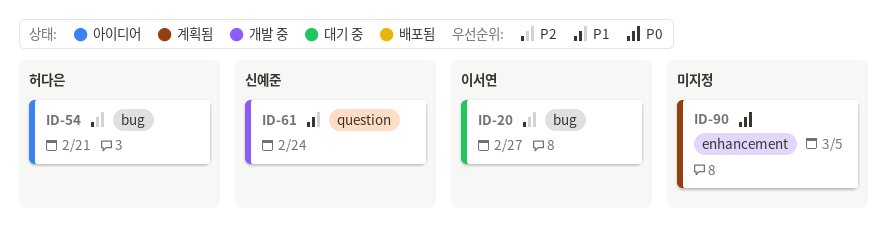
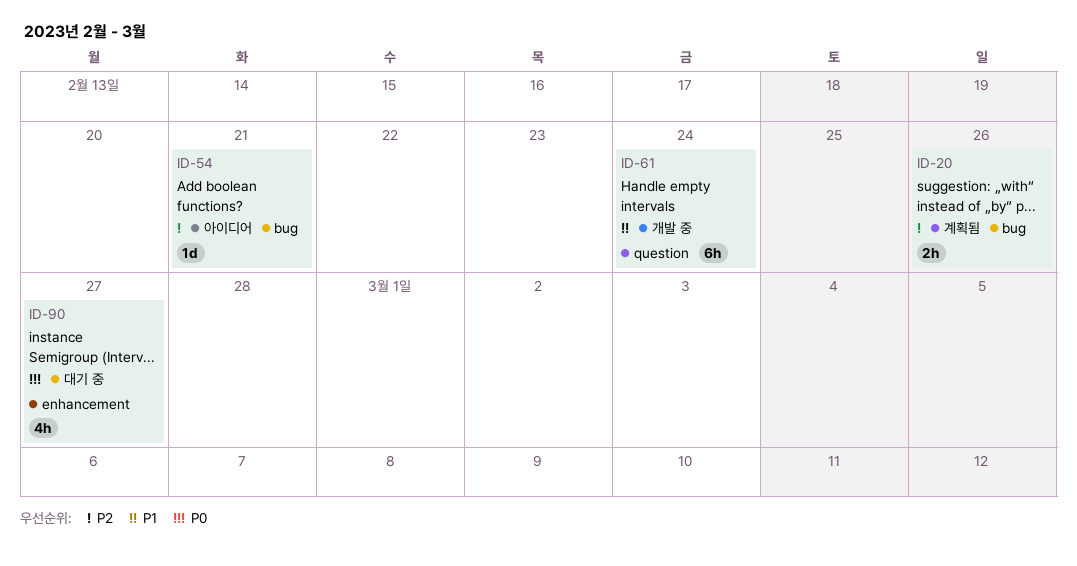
ID-20, status: 대기 중 -> 계획됨
ID-20, due: Feb 27 -> Feb 26
ID-90, status: 계획됨 -> 대기 중
ID-90, due: Mar 5 -> Feb 27

